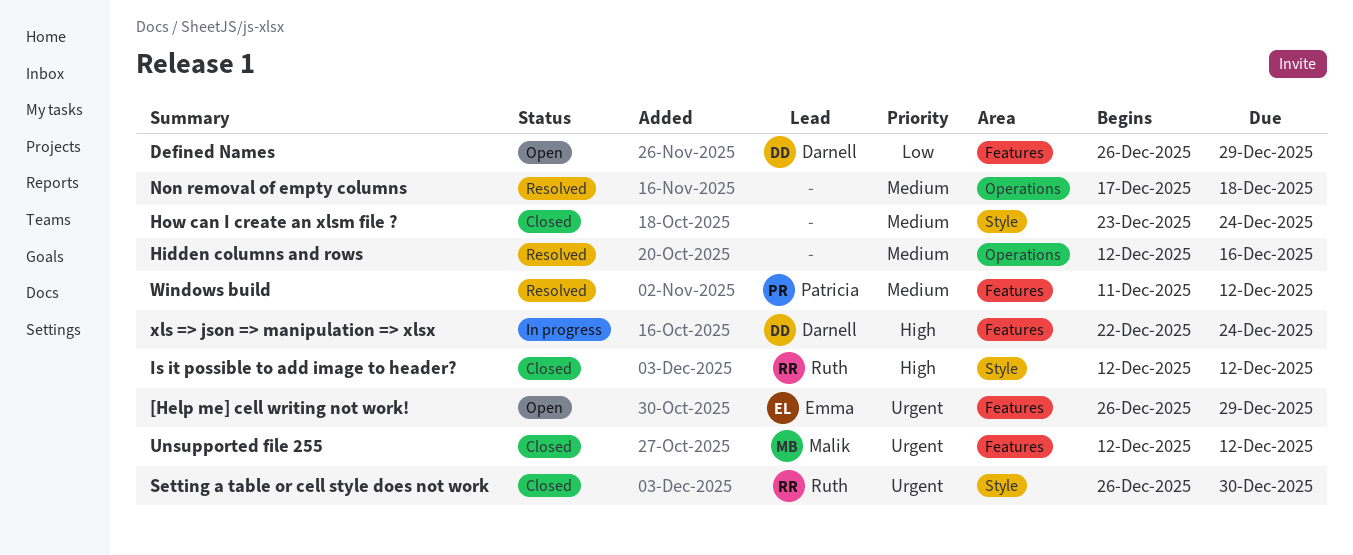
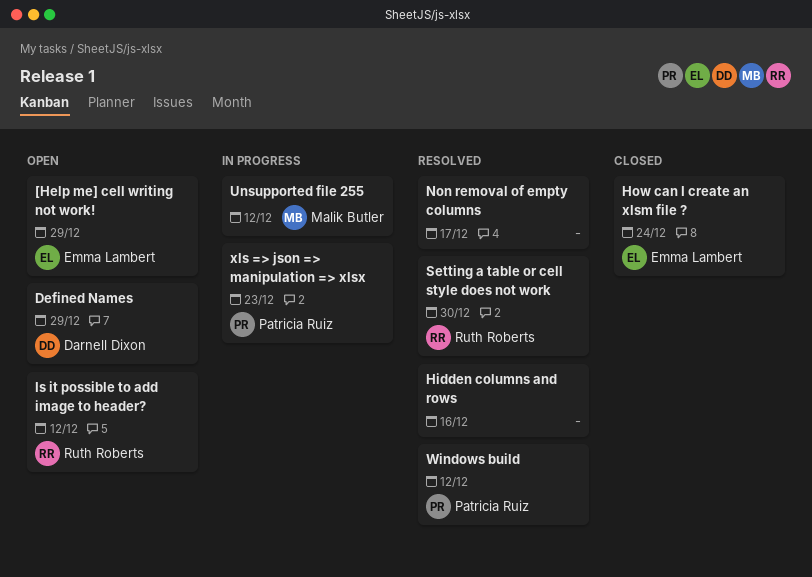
How can I create an xlsm file ?, owner: none -> Emma Lambert
Is it possible to add image to header?, status: Closed -> Open
Non removal of empty columns, due: Dec 18 -> Dec 17
Setting a table or cell style does not work, status: Closed -> Resolved
Unsupported file 255, status: Closed -> In progress
xls => json => manipulation => xlsx, owner: Darnell Dixon -> Patricia Ruiz
xls => json => manipulation => xlsx, due: Dec 24 -> Dec 23

